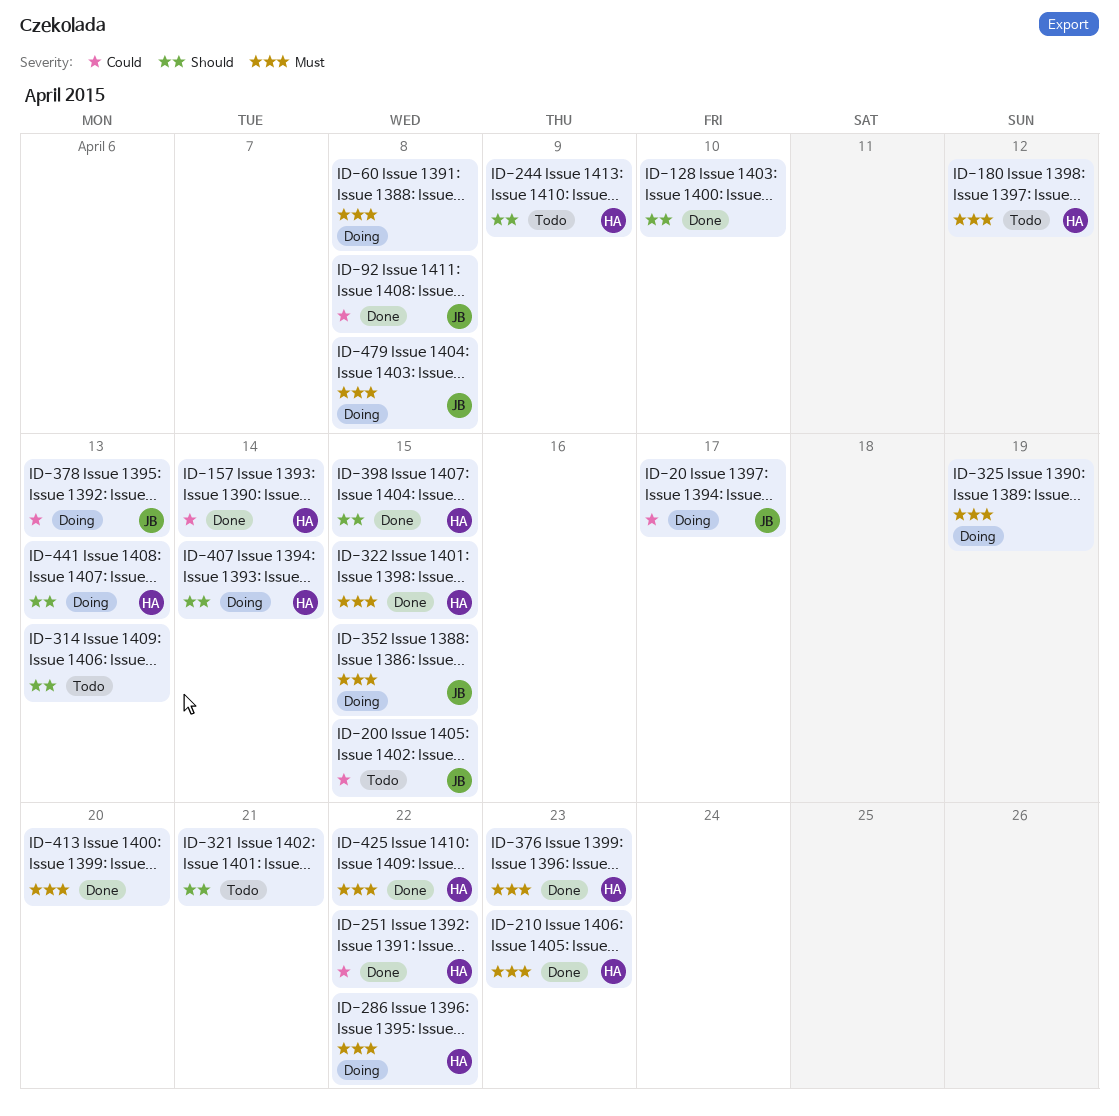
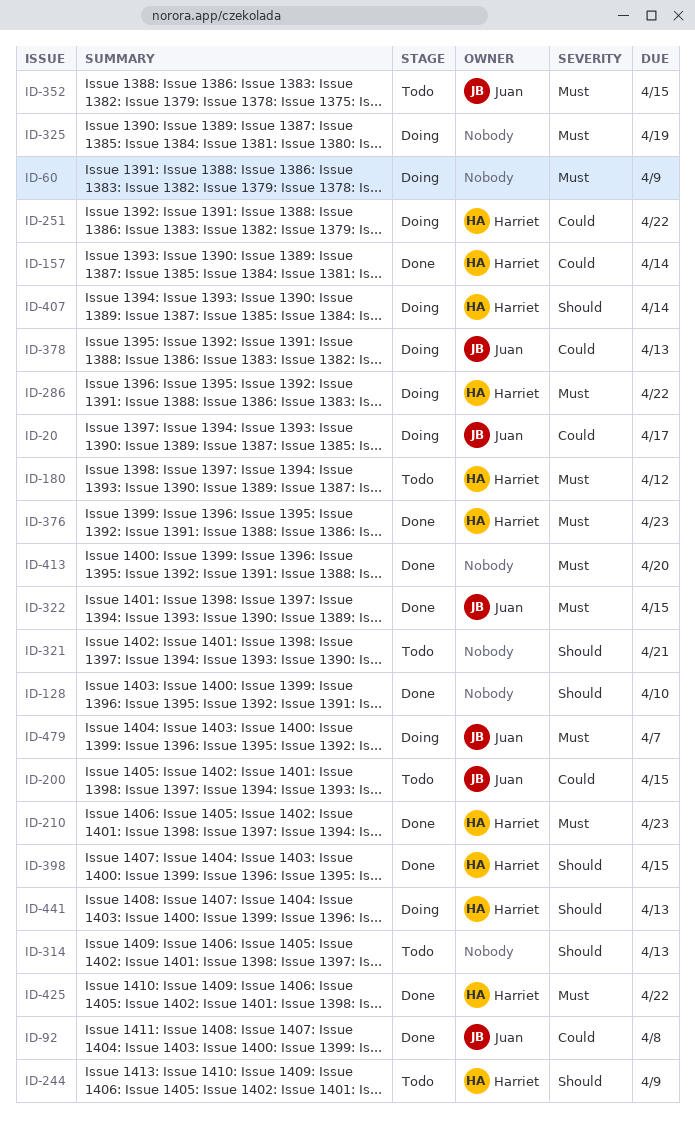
ID-60, due: Apr 8 -> Apr 9
ID-251, status: Done -> Doing
ID-322, owner: Harriet -> Juan
ID-352, status: Doing -> Todo
ID-479, due: Apr 8 -> Apr 7

